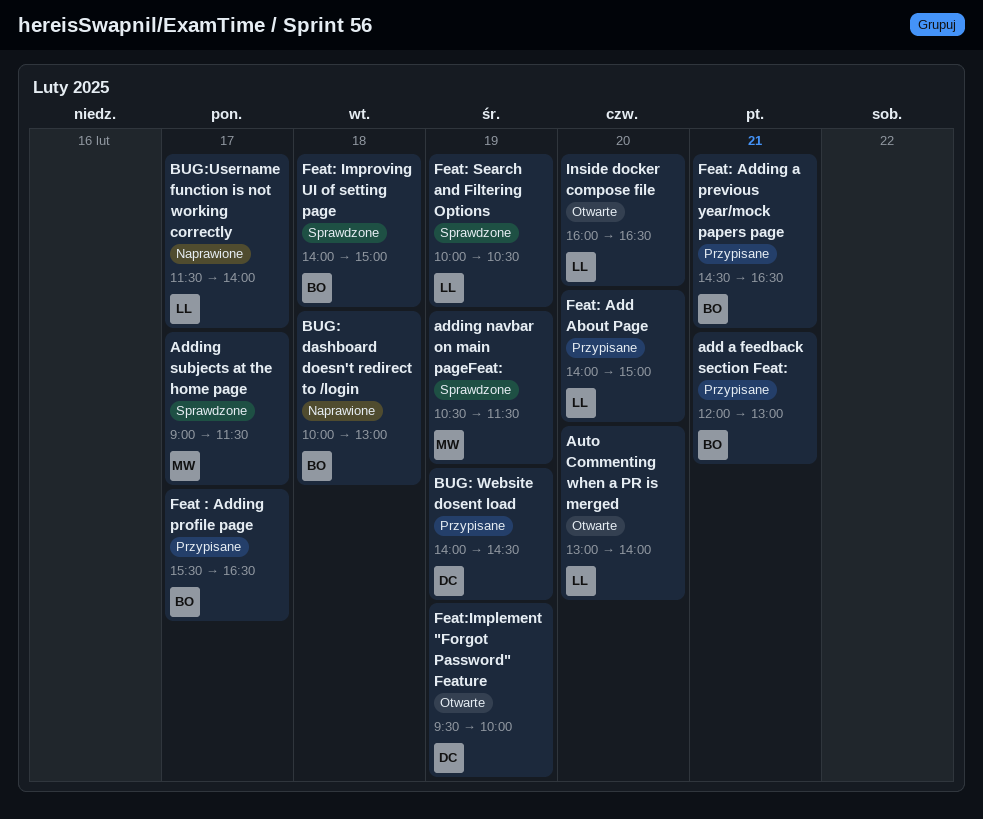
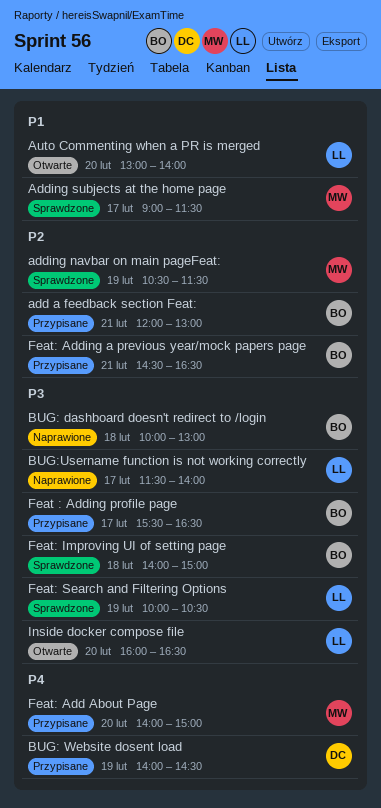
Feat: Add About Page, owner: LL -> MW
Feat:Implement "Forgot Password" Feature: present -> none

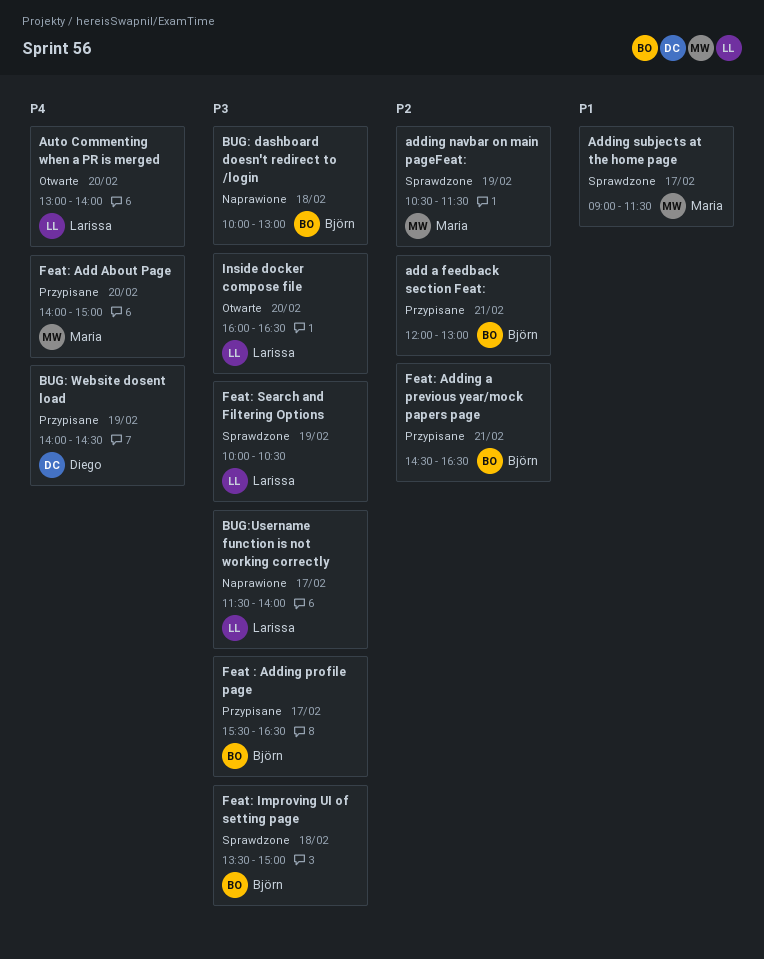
Auto Commenting when a PR is merged, priority: P1 -> P4
Feat: Improving UI of setting page, begins: 14:00 -> 13:30

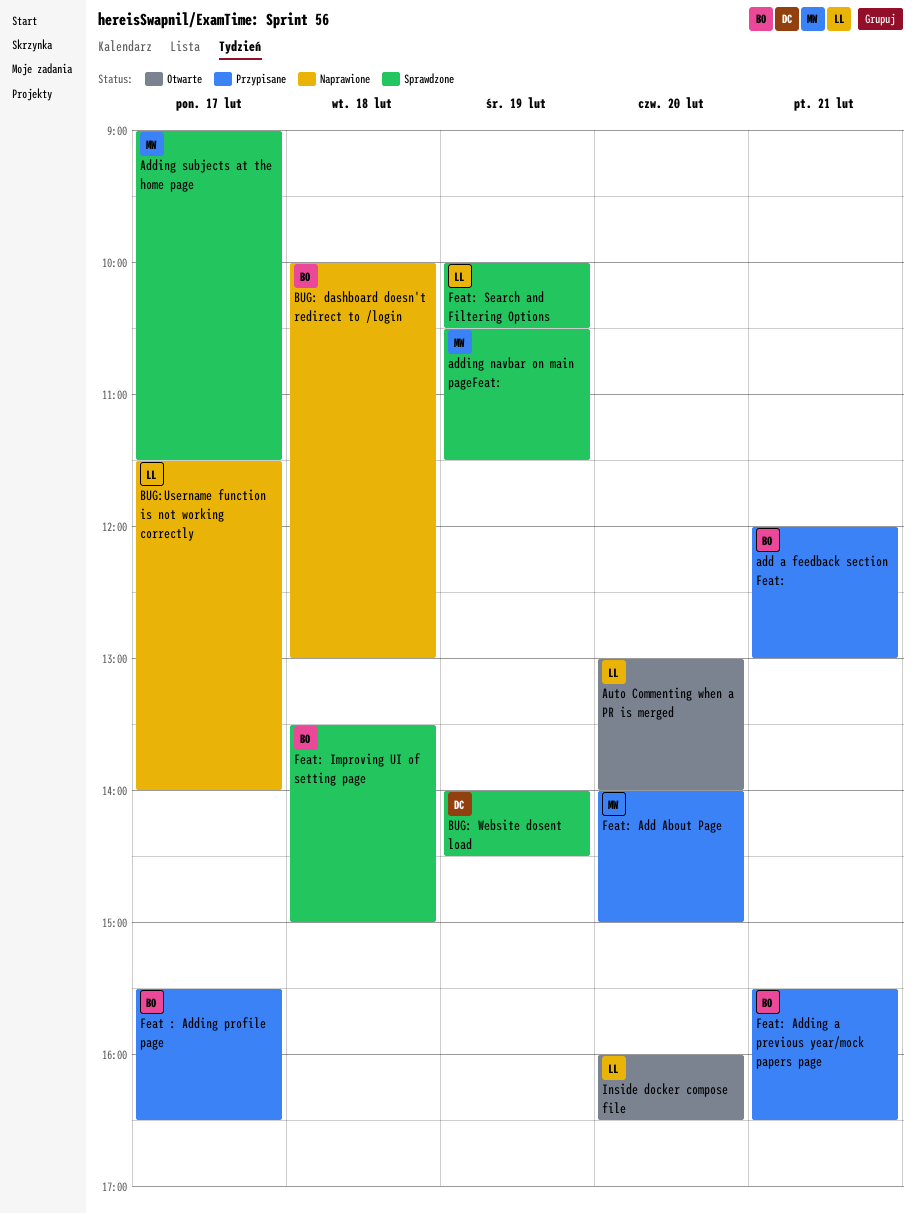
BUG: Website dosent load, status: Przypisane -> Sprawdzone
Feat: Adding a previous year/mock papers page, begins: 14:30 -> 15:30

